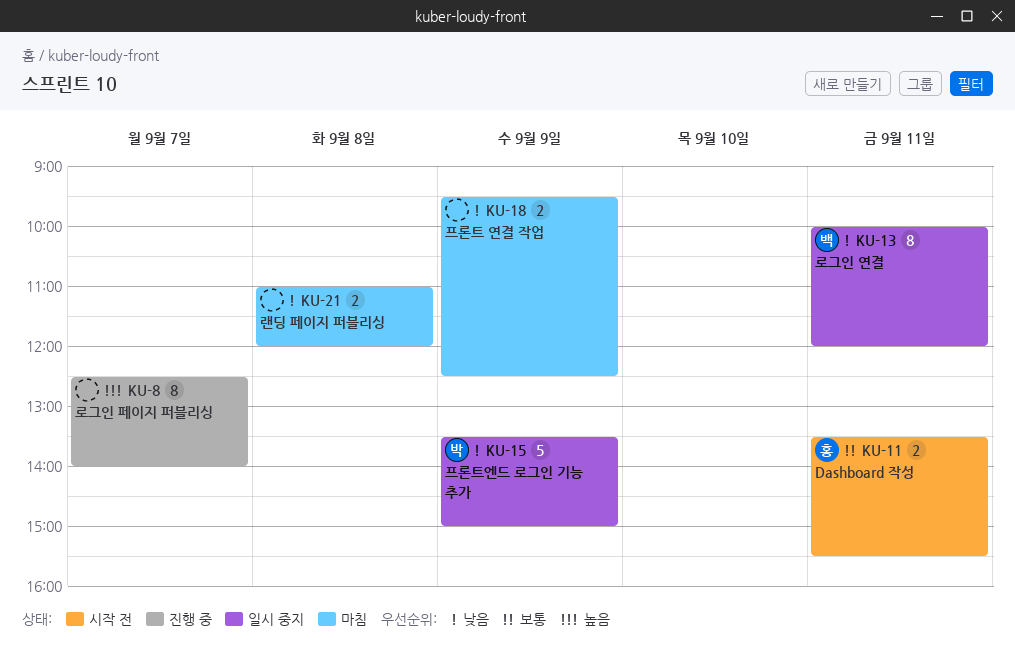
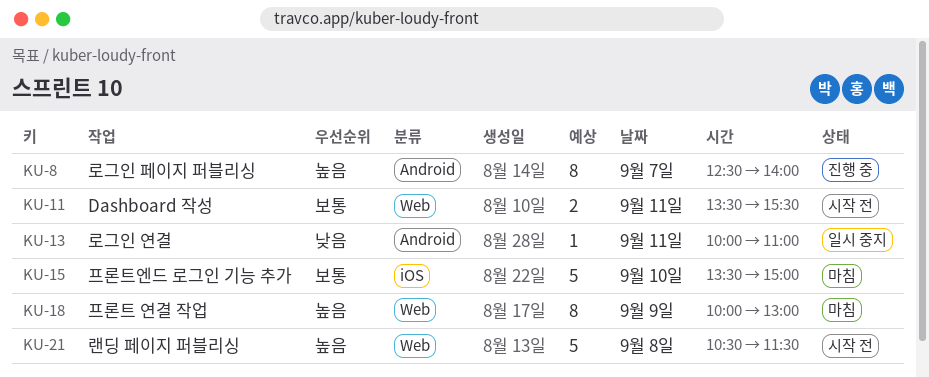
KU-13, estimate: 8 -> 1
KU-13, ends: 12:00 -> 11:00
KU-15, status: 일시 중지 -> 마침
KU-15, priority: 낮음 -> 보통
KU-15, day: Sep 9 -> Sep 10
KU-18, priority: 낮음 -> 높음
KU-18, estimate: 2 -> 8
KU-18, begins: 09:30 -> 10:00
KU-18, ends: 12:30 -> 13:00
KU-21, status: 마침 -> 시작 전
KU-21, priority: 낮음 -> 높음
KU-21, estimate: 2 -> 5
KU-21, begins: 11:00 -> 10:30
KU-21, ends: 12:00 -> 11:30

